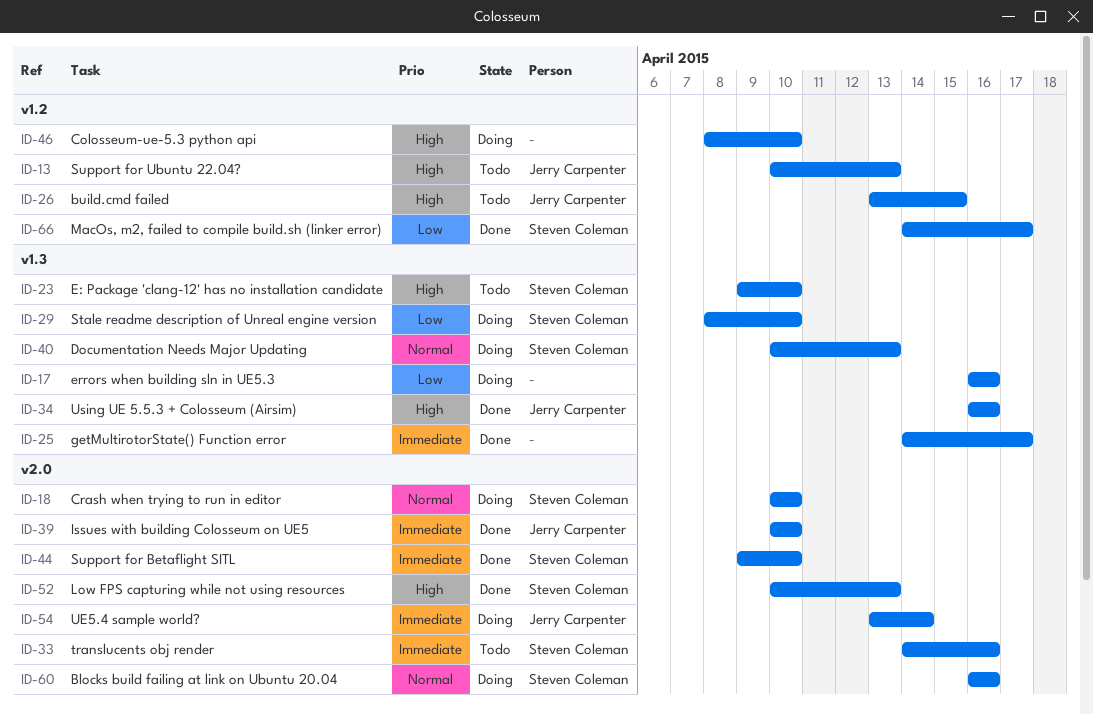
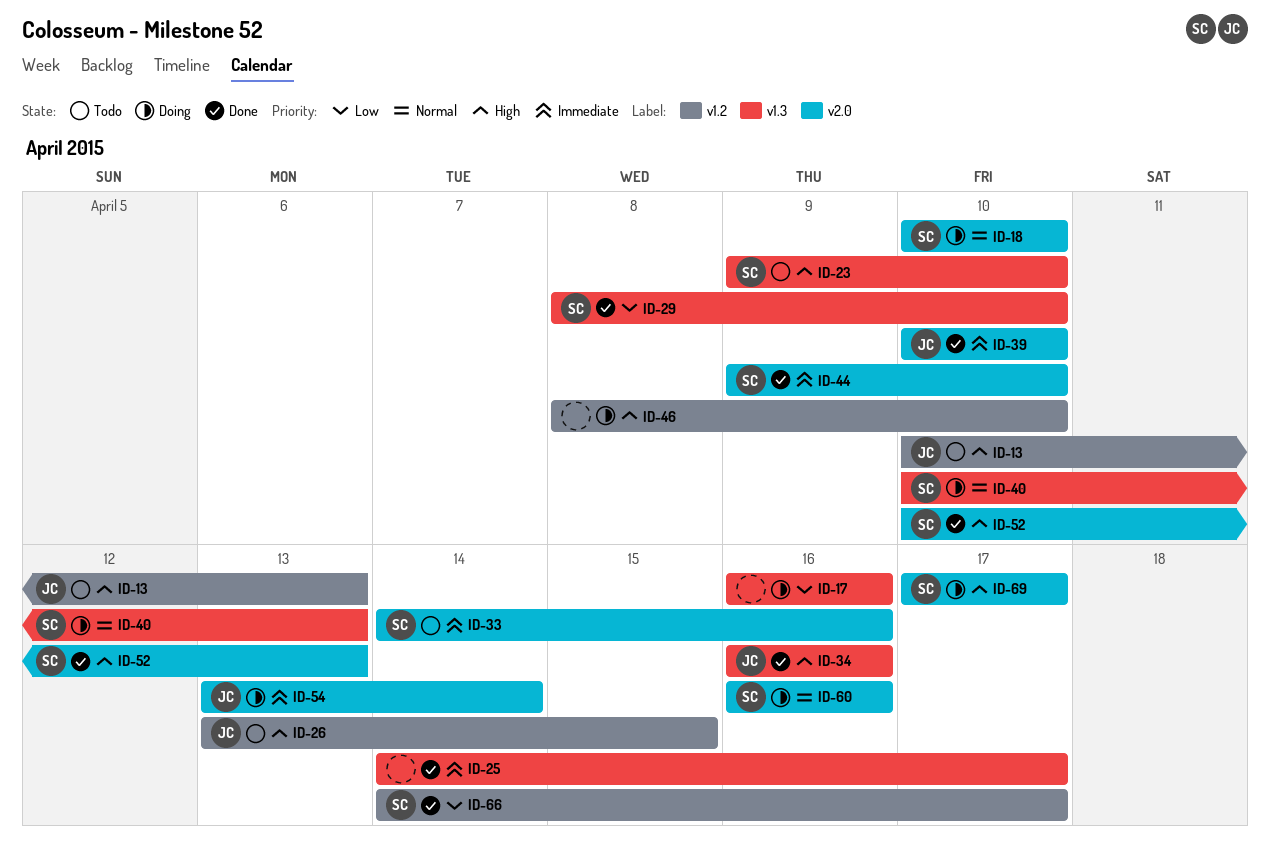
ID-29, status: Doing -> Done
ID-69: none -> present

